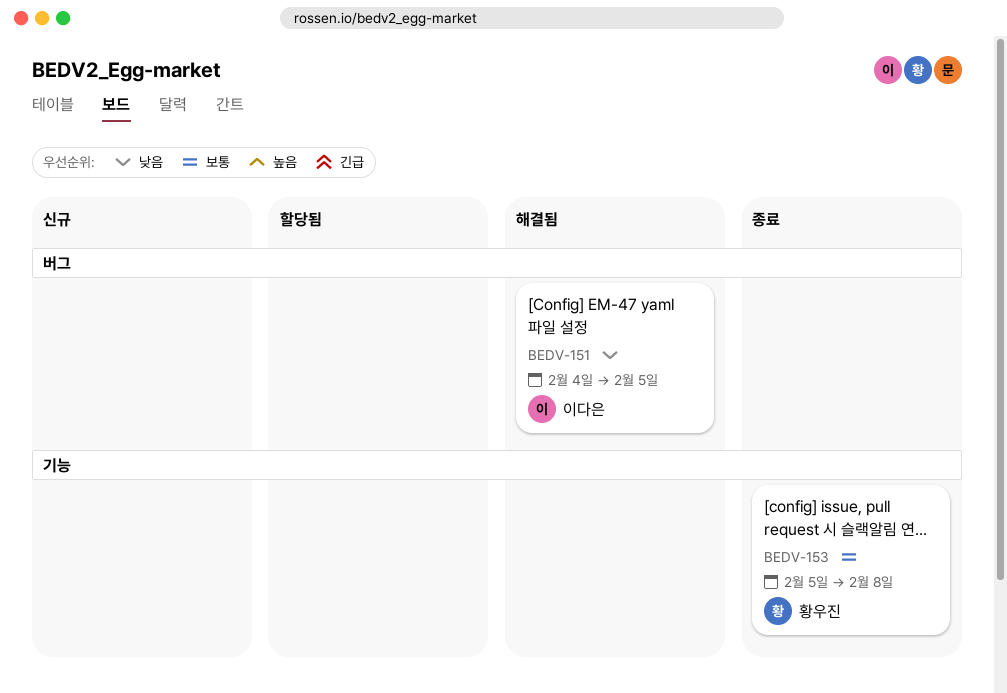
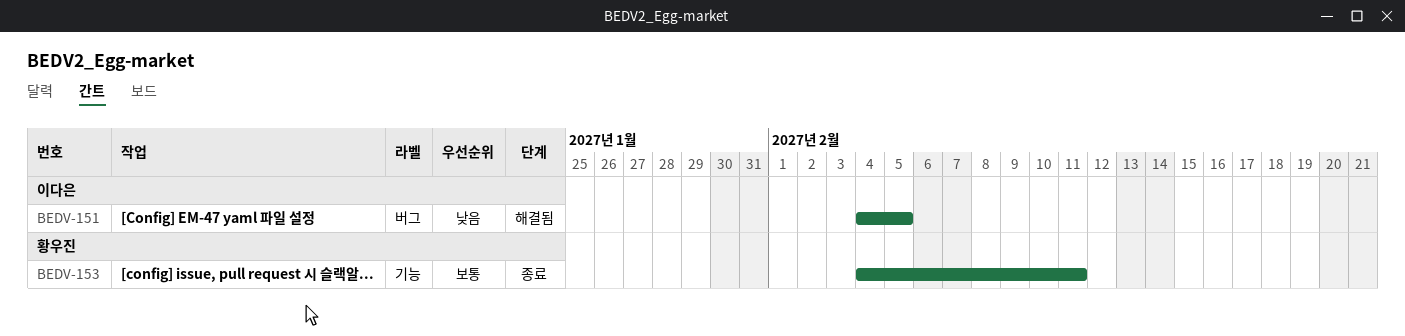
BEDV-153, start: Feb 5 -> Feb 4
BEDV-153, due: Feb 8 -> Feb 11

